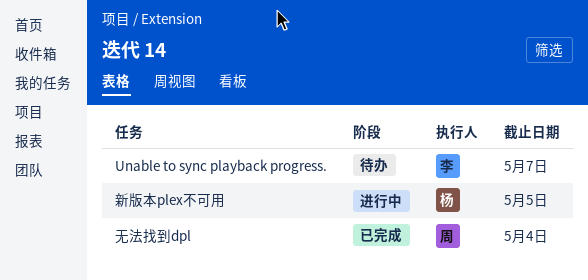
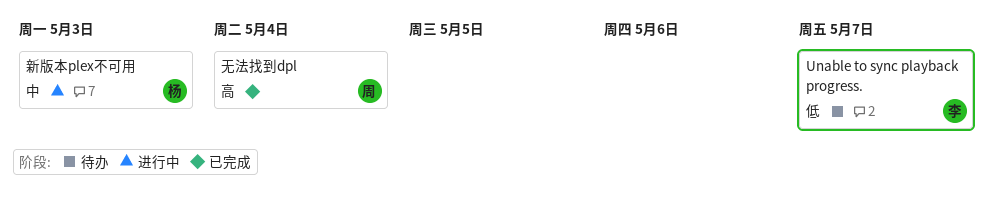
新版本plex不可用, due: May 5 -> May 3

